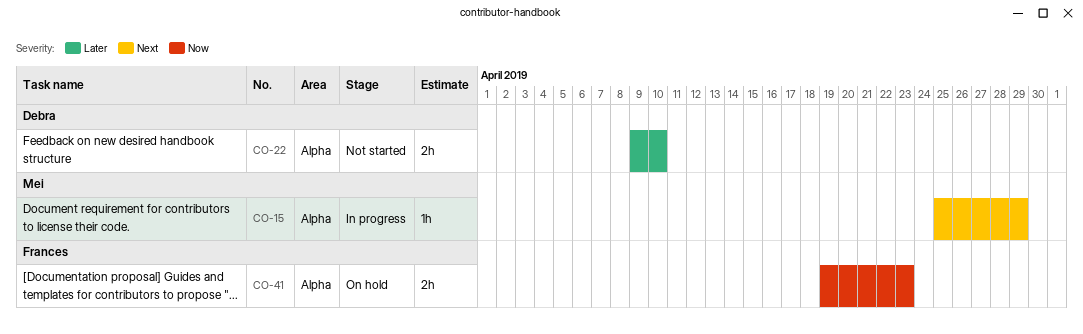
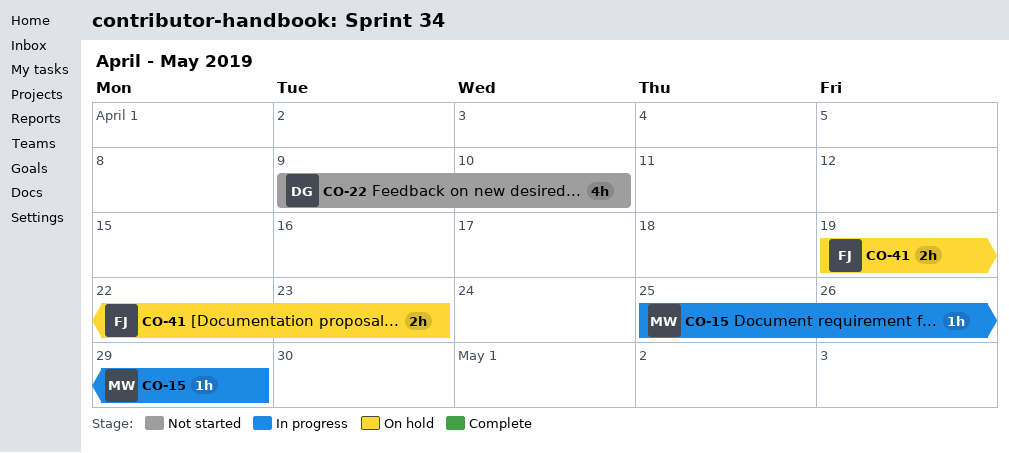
CO-22, estimate: 2h -> 4h

